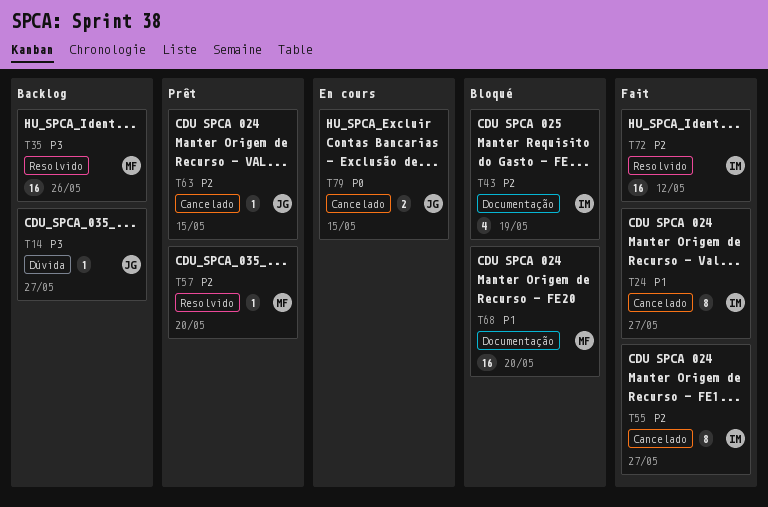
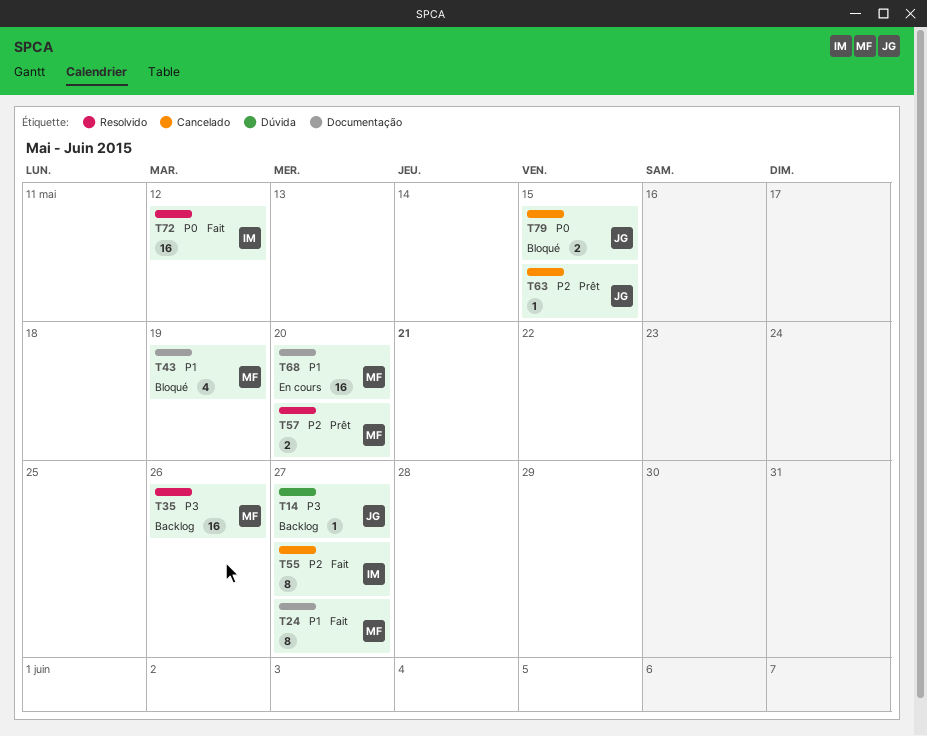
T24, owner: IM -> MF
T24, label: Cancelado -> Documentação
T43, owner: IM -> MF
T43, priority: P2 -> P1
T57, estimate: 1 -> 2
T68, status: Bloqué -> En cours
T72, priority: P2 -> P0
T79, status: En cours -> Bloqué

